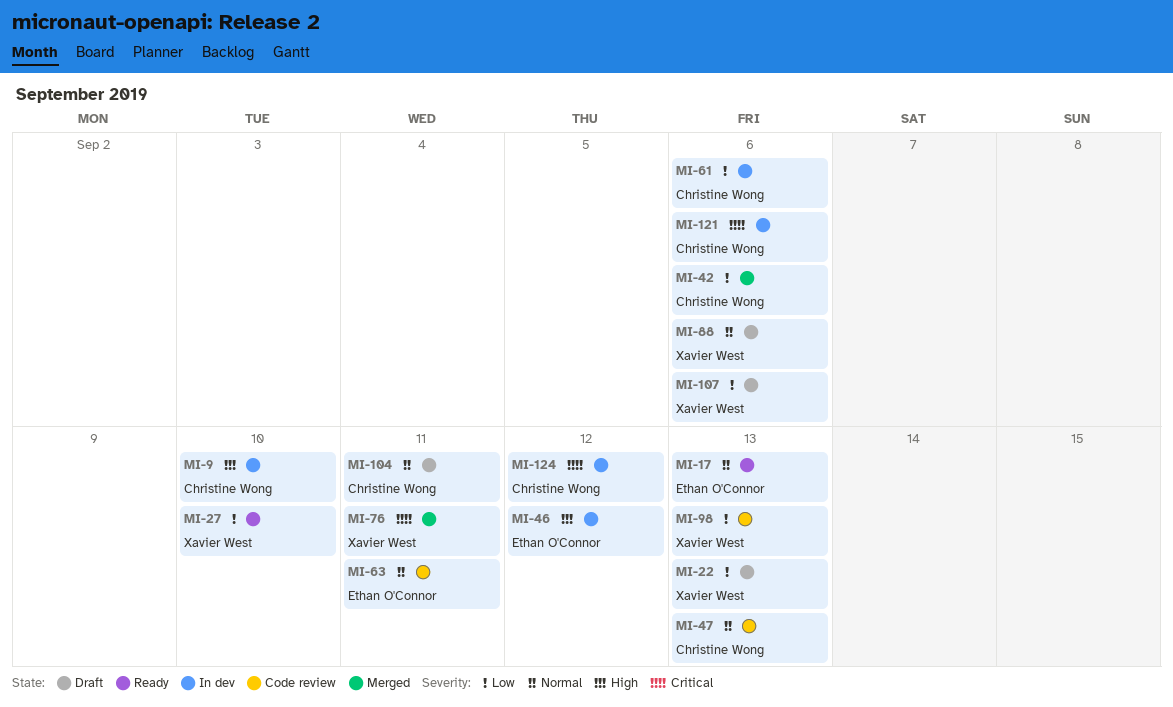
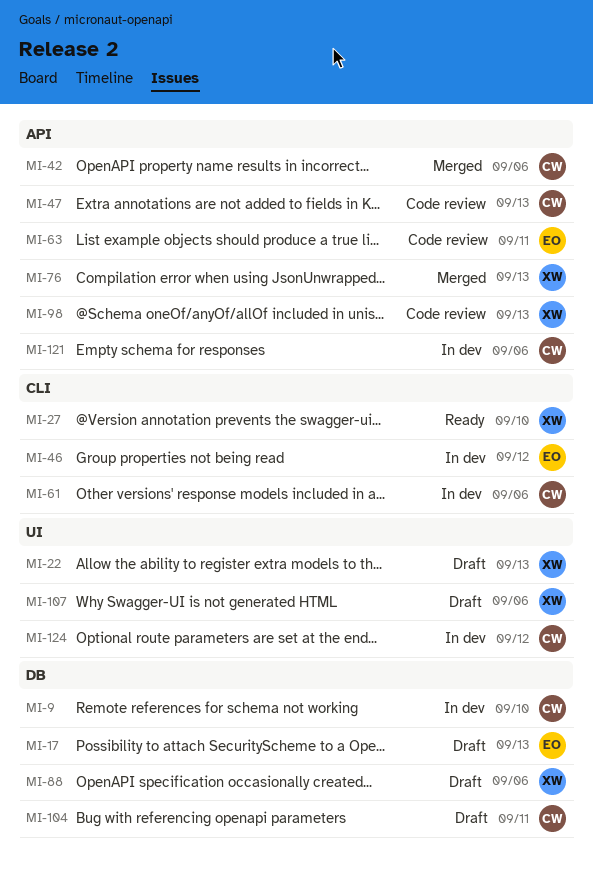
MI-17, status: Ready -> Draft
MI-76, due: Sep 11 -> Sep 13

